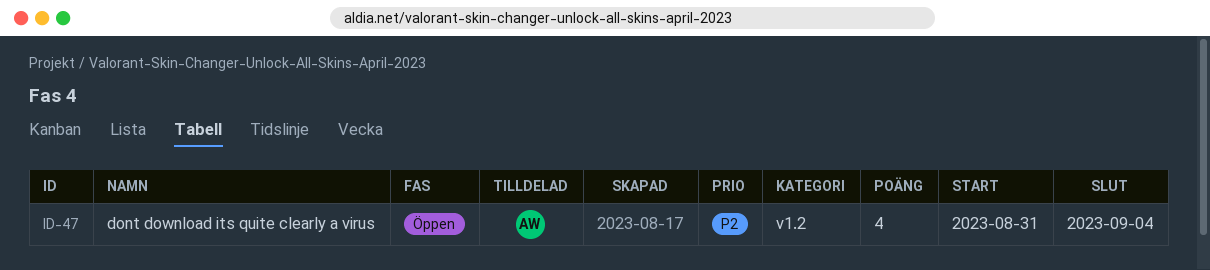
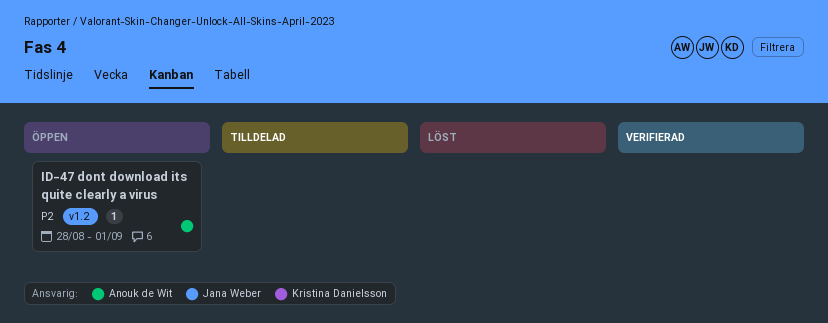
ID-47, estimate: 4 -> 1
ID-47, start: Aug 31 -> Aug 28
ID-47, due: Sep 4 -> Sep 1

